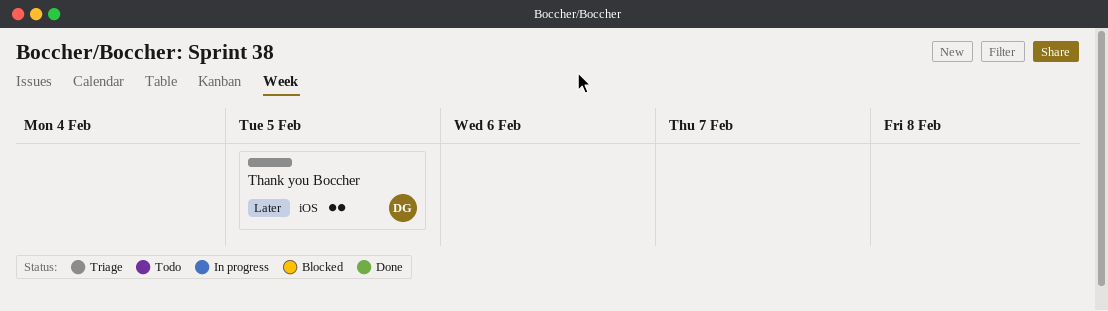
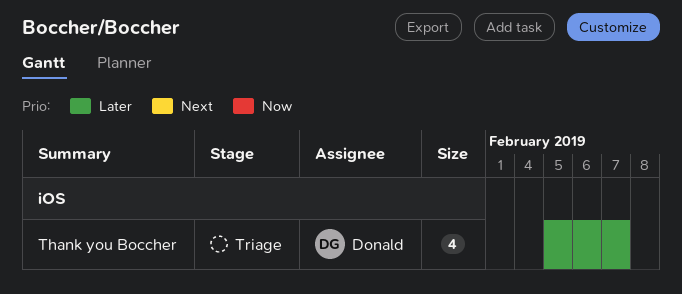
Thank you Boccher, estimate: 2 -> 4
Thank you Boccher, due: Feb 5 -> Feb 7

